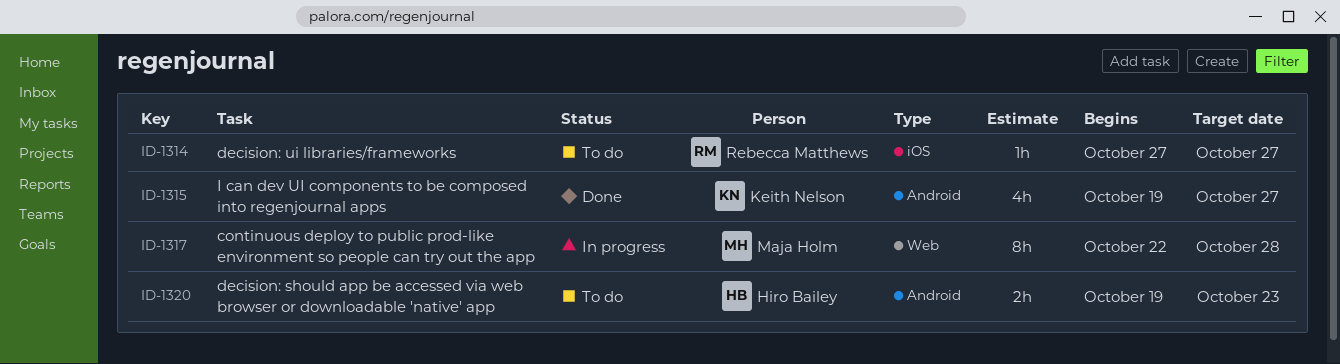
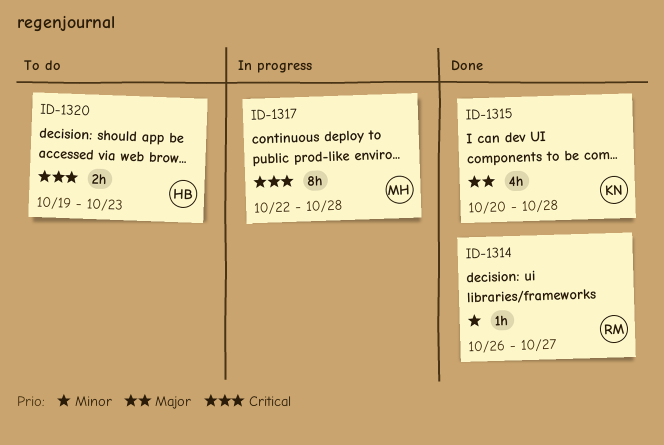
ID-1314, status: To do -> Done
ID-1314, start: Oct 27 -> Oct 26
ID-1315, start: Oct 19 -> Oct 20
ID-1315, due: Oct 27 -> Oct 28

